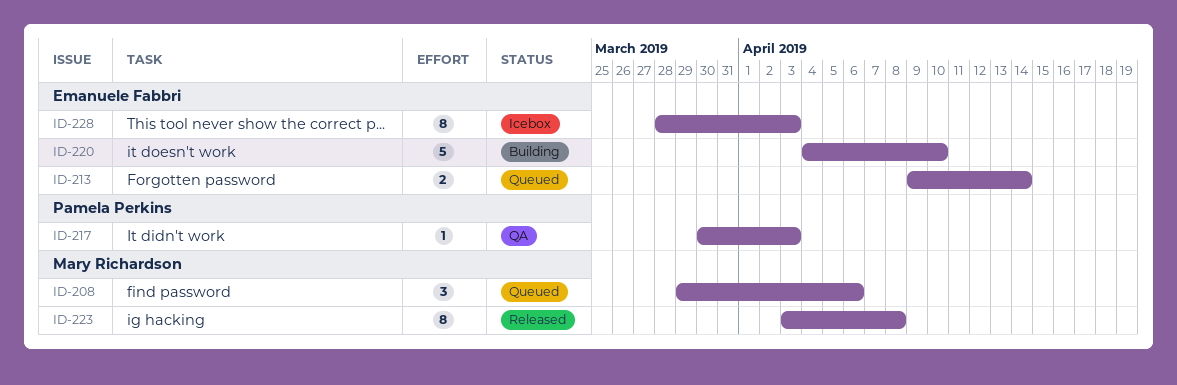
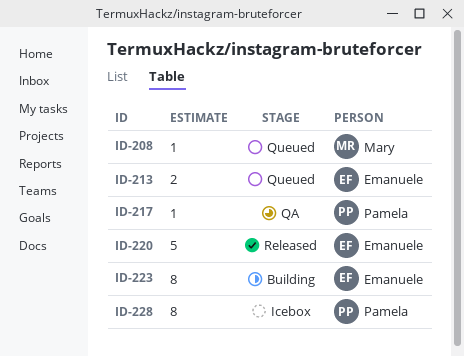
ID-208, estimate: 3 -> 1
ID-220, status: Building -> Released
ID-223, status: Released -> Building
ID-223, owner: Mary Richardson -> Emanuele Fabbri
ID-228, owner: Emanuele Fabbri -> Pamela Perkins

